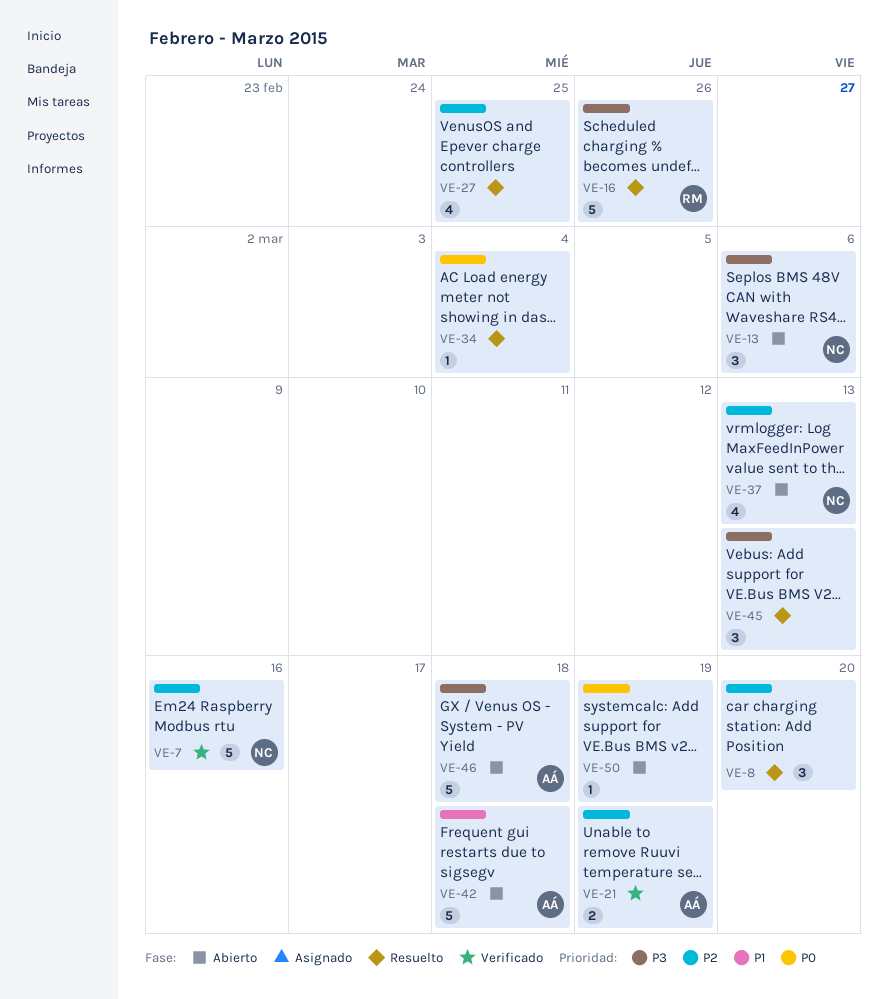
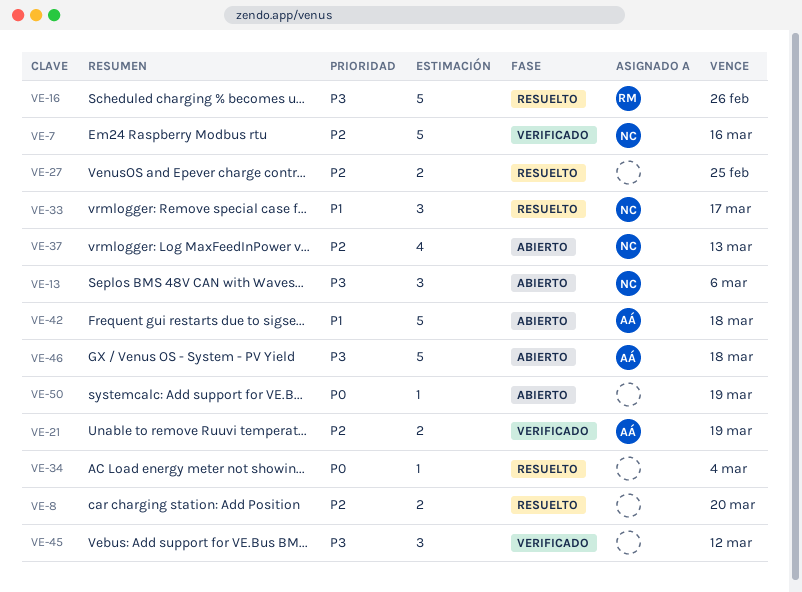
VE-8, estimate: 3 -> 2
VE-27, estimate: 4 -> 2
VE-33: none -> present
VE-45, status: Resuelto -> Verificado
VE-45, due: Mar 13 -> Mar 12

